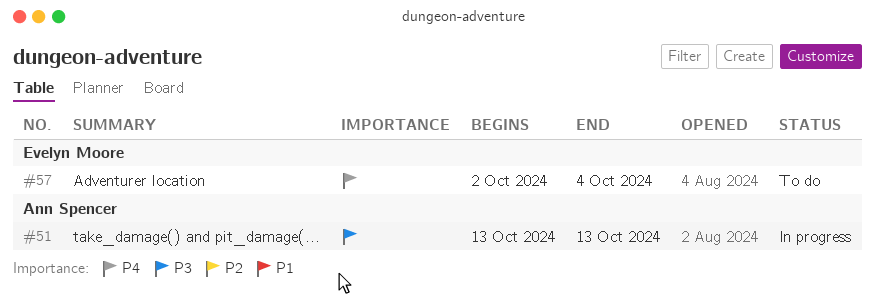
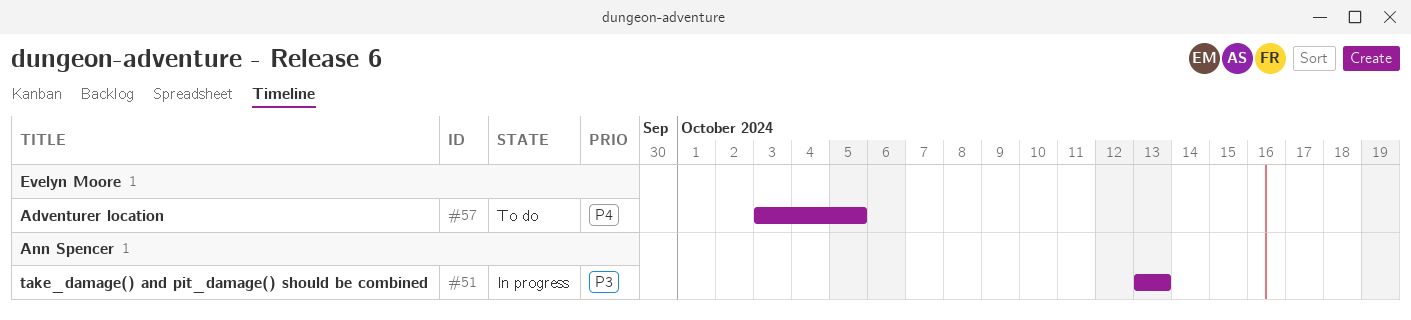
#57, start: Oct 2 -> Oct 3
#57, due: Oct 4 -> Oct 5

